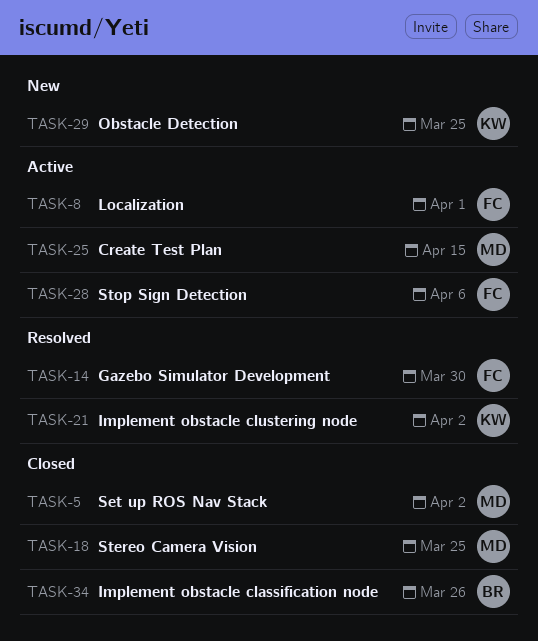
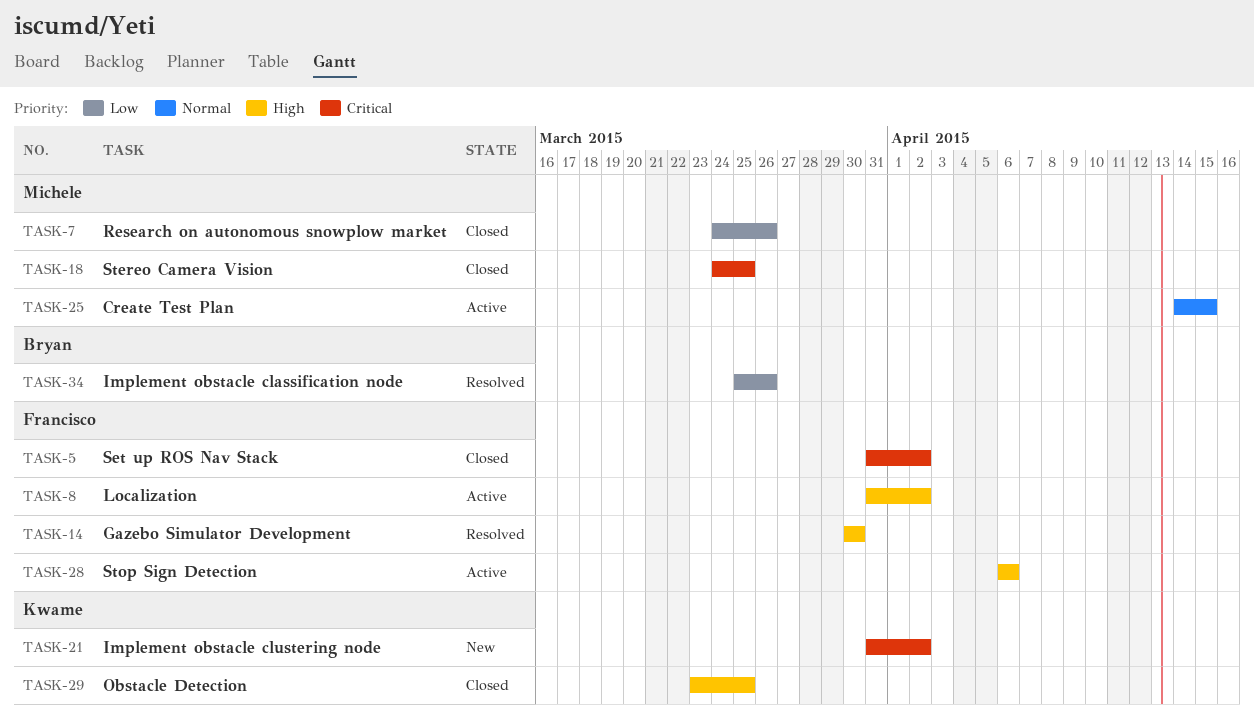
TASK-5, owner: Michele -> Francisco
TASK-7: none -> present
TASK-8, due: Apr 1 -> Apr 2
TASK-21, status: Resolved -> New
TASK-29, status: New -> Closed
TASK-34, status: Closed -> Resolved

